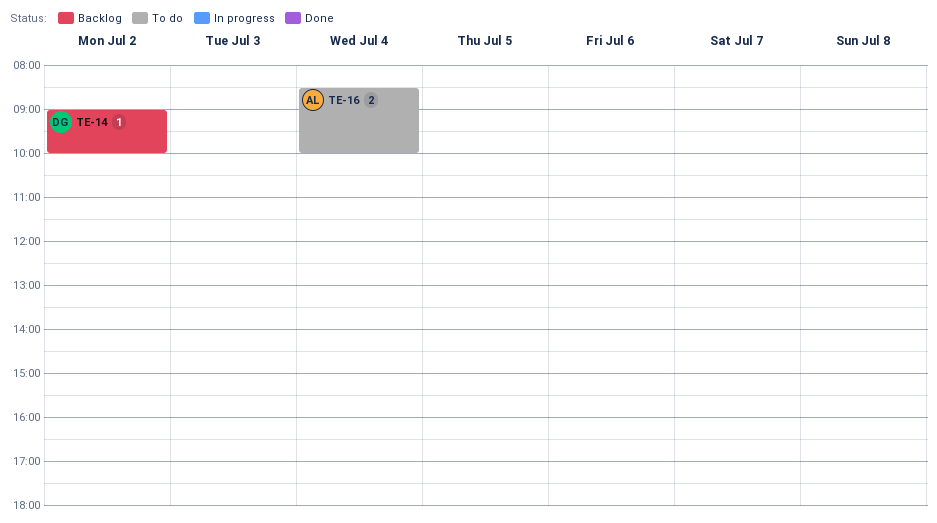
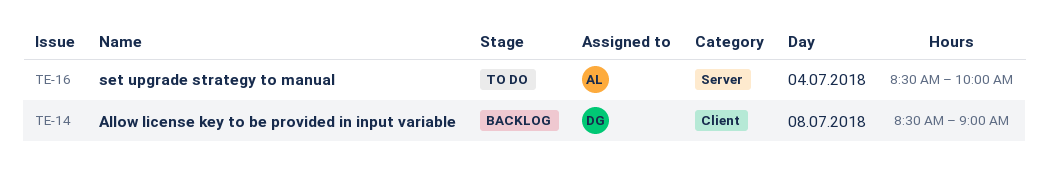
TE-14, day: Jul 2 -> Jul 8
TE-14, begins: 09:00 -> 08:30
TE-14, ends: 10:00 -> 09:00

